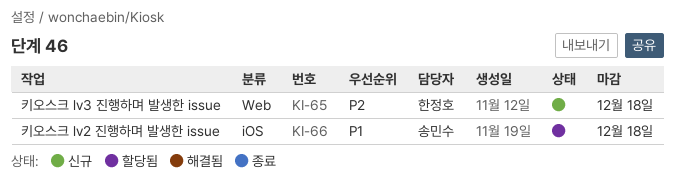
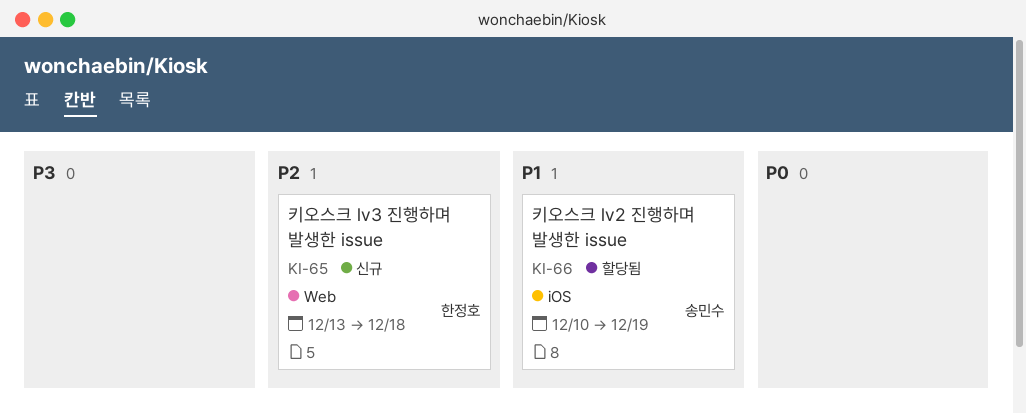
KI-66, due: Dec 18 -> Dec 19

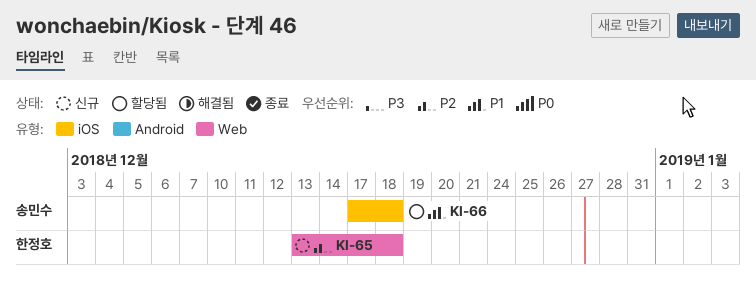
KI-66, start: Dec 10 -> Dec 17
KI-66, due: Dec 19 -> Dec 18

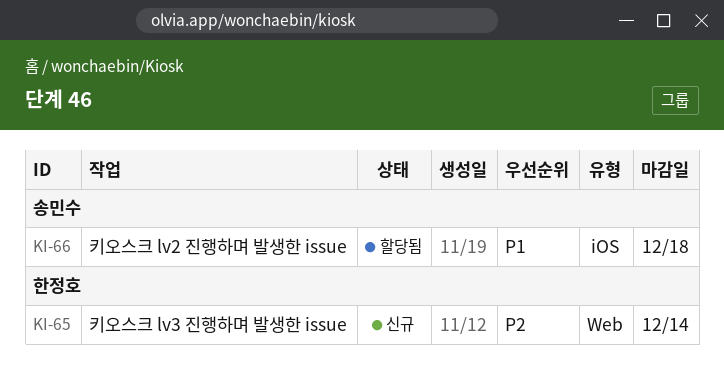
KI-65, due: Dec 18 -> Dec 14

